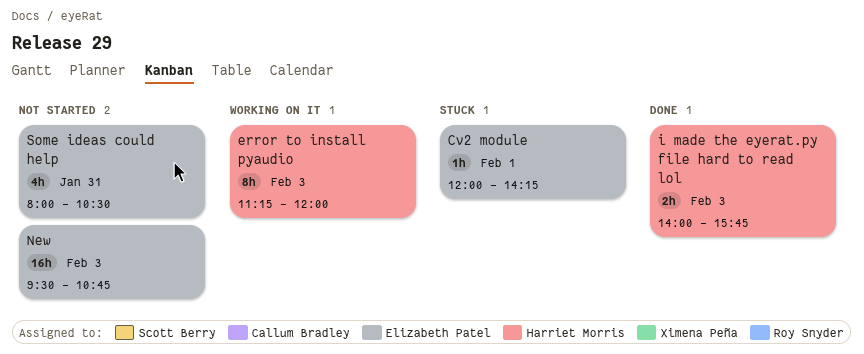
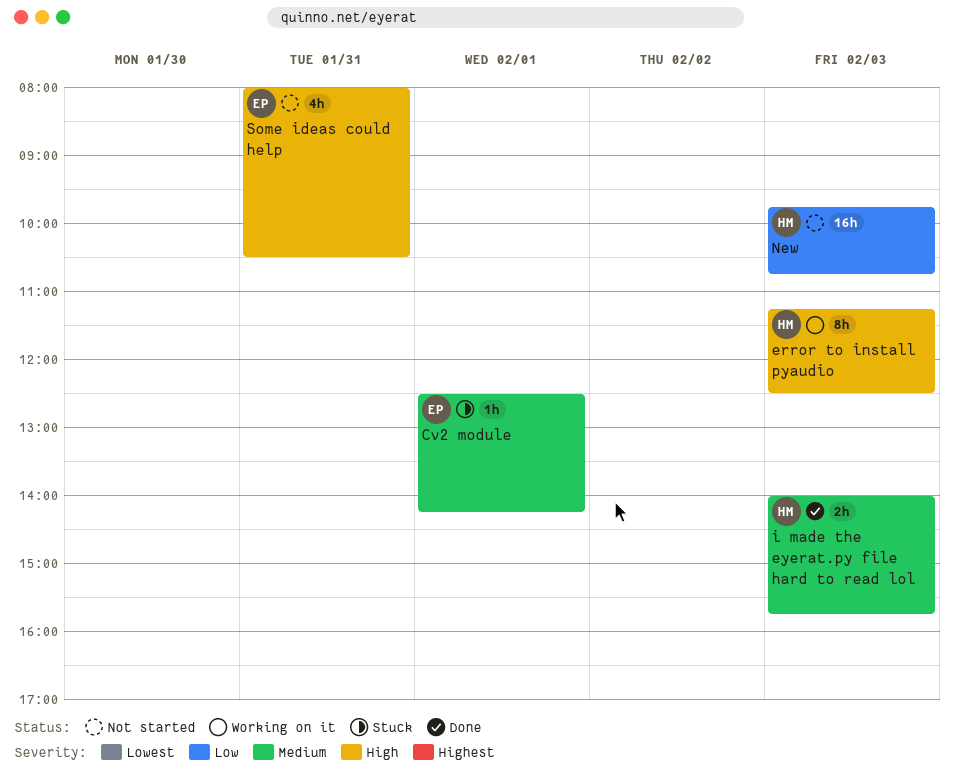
Cv2 module, begins: 12:00 -> 12:30
error to install pyaudio, ends: 12:00 -> 12:30
New, owner: Elizabeth Patel -> Harriet Morris
New, begins: 09:30 -> 09:45

